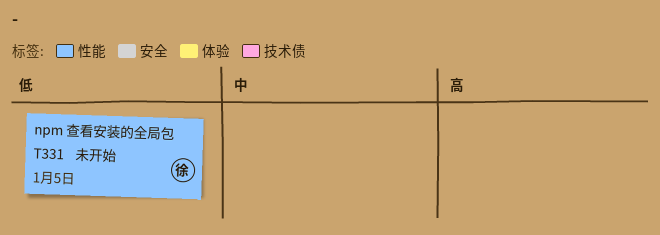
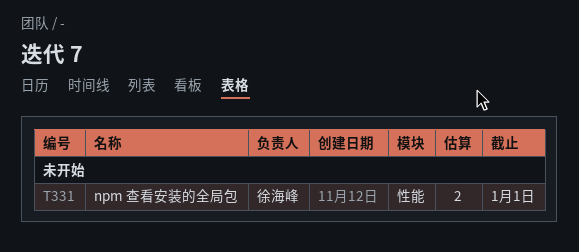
T331, due: Jan 5 -> Jan 1

